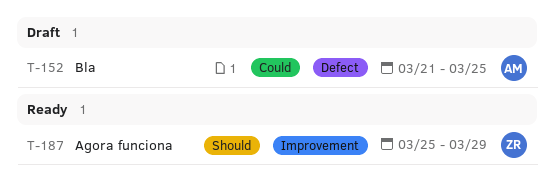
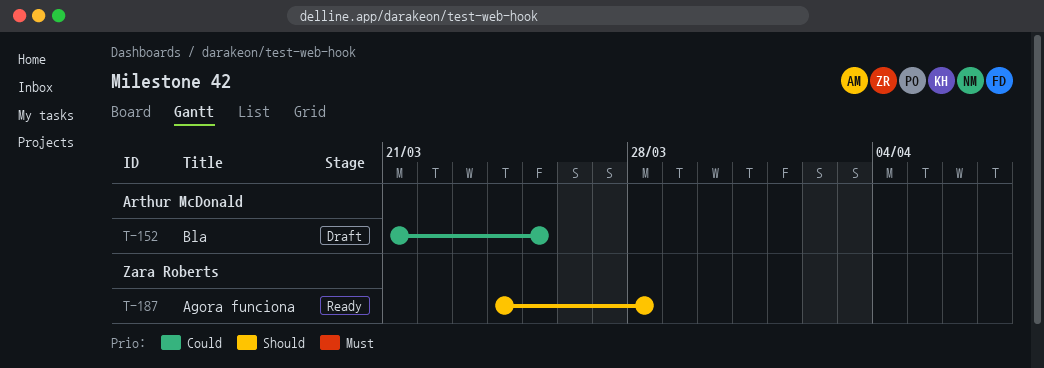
T-187, start: Mar 25 -> Mar 24
T-187, due: Mar 29 -> Mar 28

